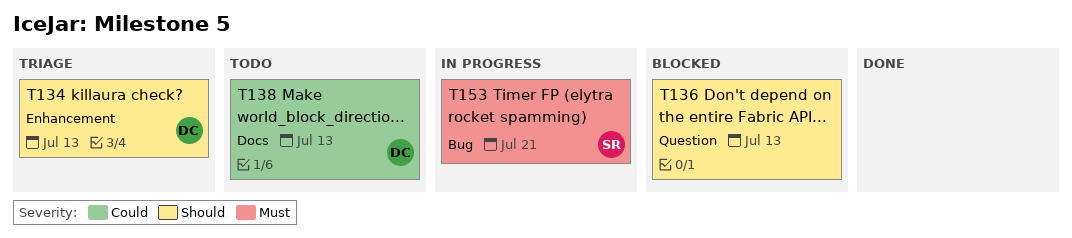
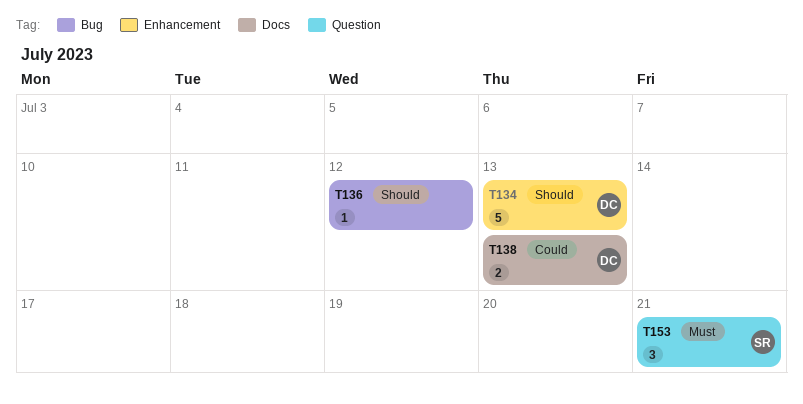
T136, label: Question -> Bug
T136, due: Jul 13 -> Jul 12
T153, label: Bug -> Question

